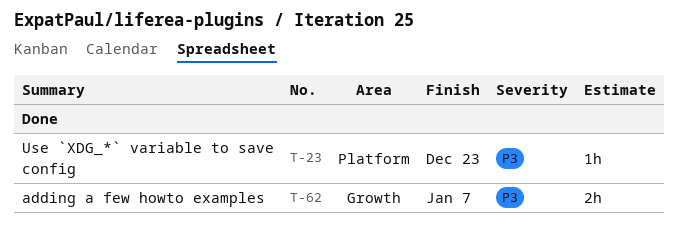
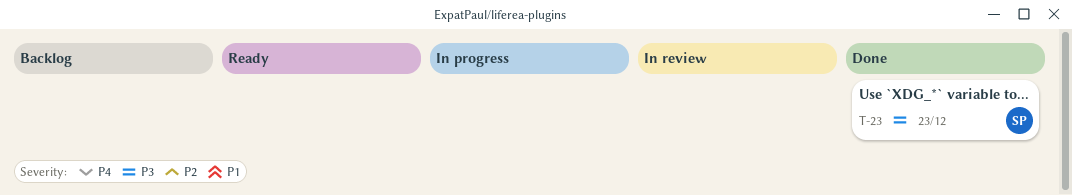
T-62: present -> none

